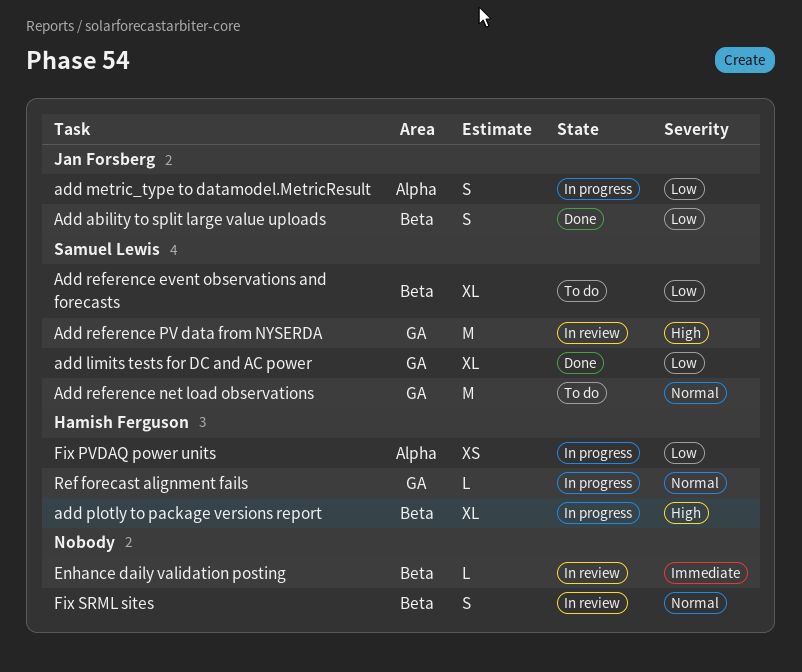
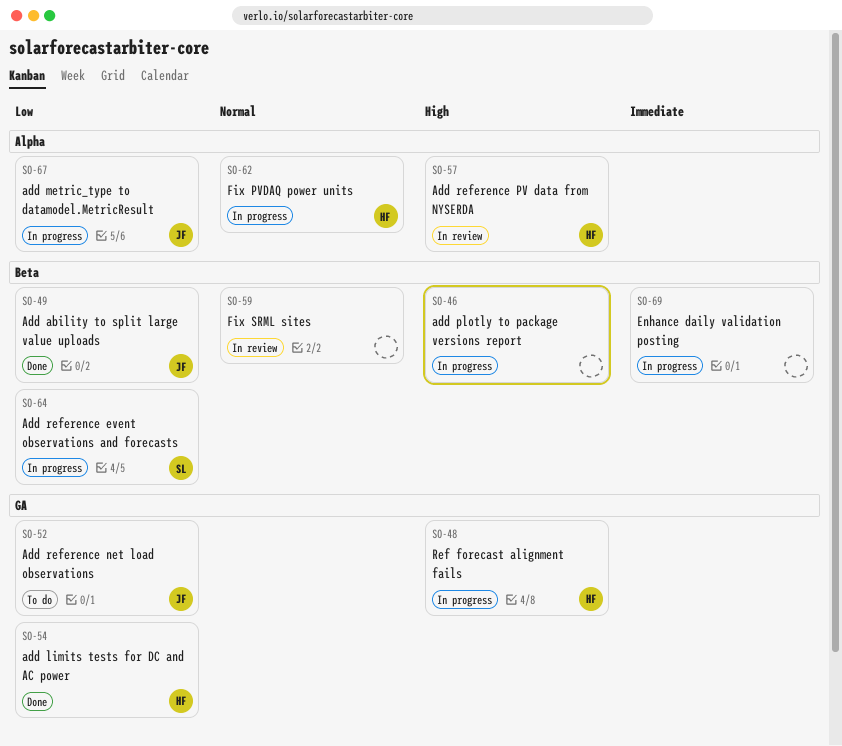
add limits tests for DC and AC power, owner: Samuel Lewis -> Hamish Ferguson
add plotly to package versions report, owner: Hamish Ferguson -> none
Add reference event observations and forecasts, status: To do -> In progress
Add reference net load observations, owner: Samuel Lewis -> Jan Forsberg
Add reference net load observations, priority: Normal -> Low
Add reference PV data from NYSERDA, owner: Samuel Lewis -> Hamish Ferguson
Add reference PV data from NYSERDA, label: GA -> Alpha
Enhance daily validation posting, status: In review -> In progress
Fix PVDAQ power units, priority: Low -> Normal
Ref forecast alignment fails, priority: Normal -> High

